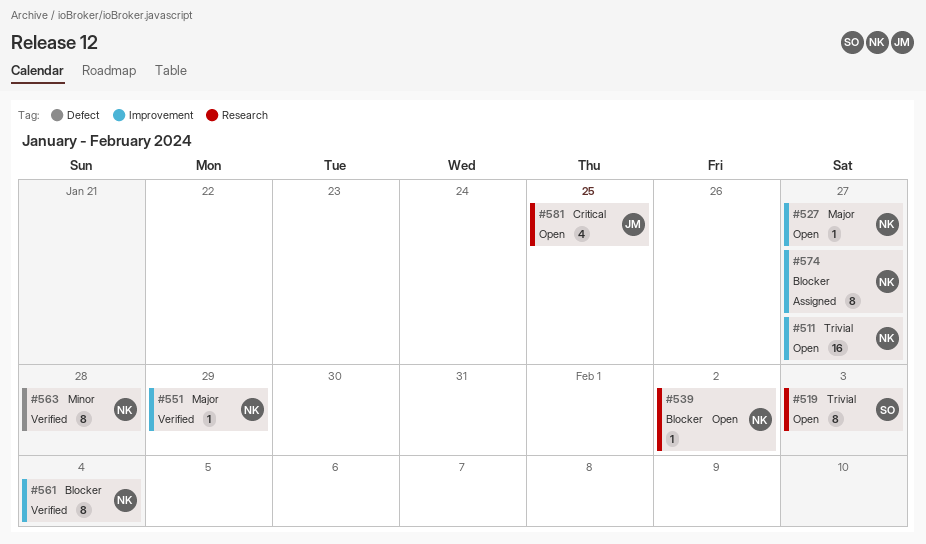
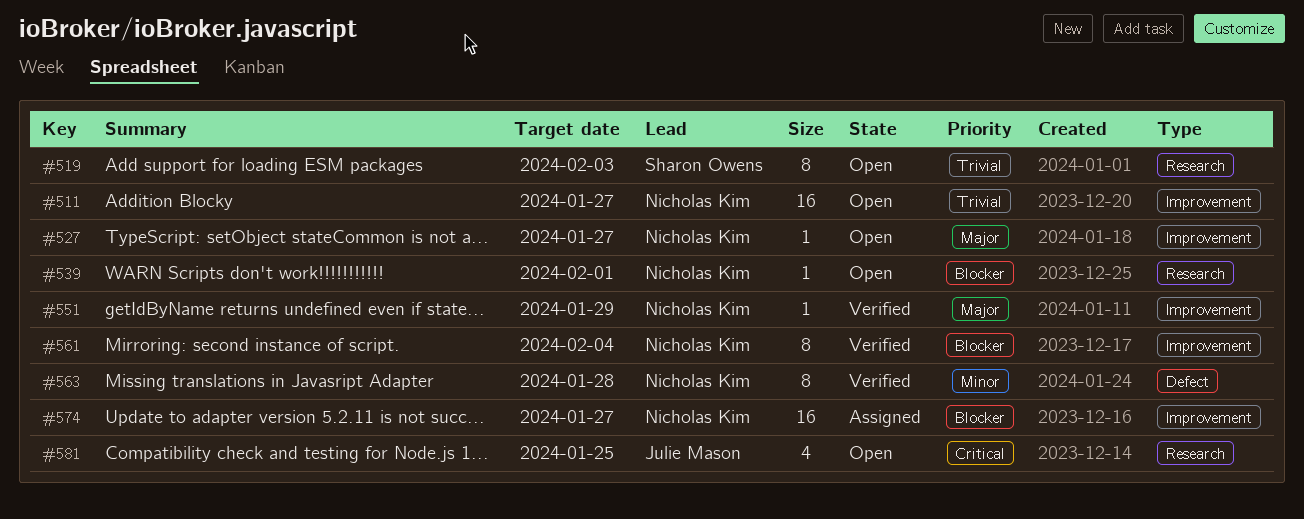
#539, due: Feb 2 -> Feb 1
#574, estimate: 8 -> 16

